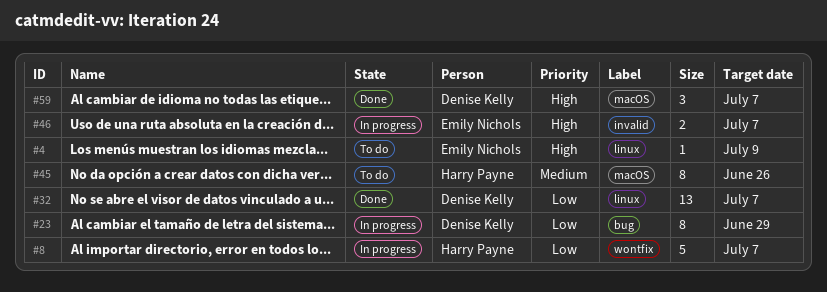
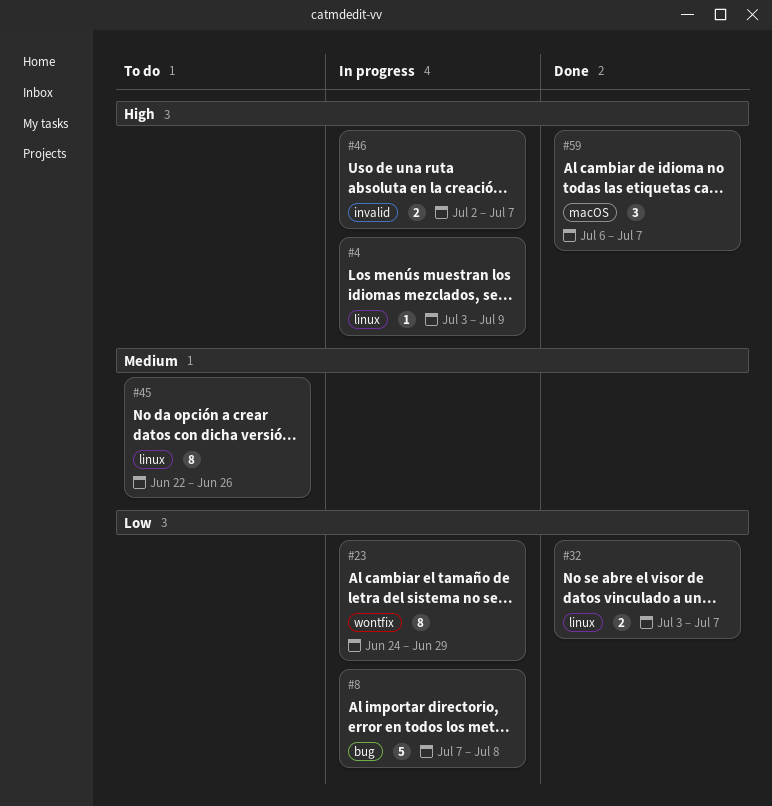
#4, status: To do -> In progress
#8, label: wontfix -> bug
#8, due: Jul 7 -> Jul 8
#23, label: bug -> wontfix
#32, estimate: 13 -> 2
#45, label: macOS -> linux

